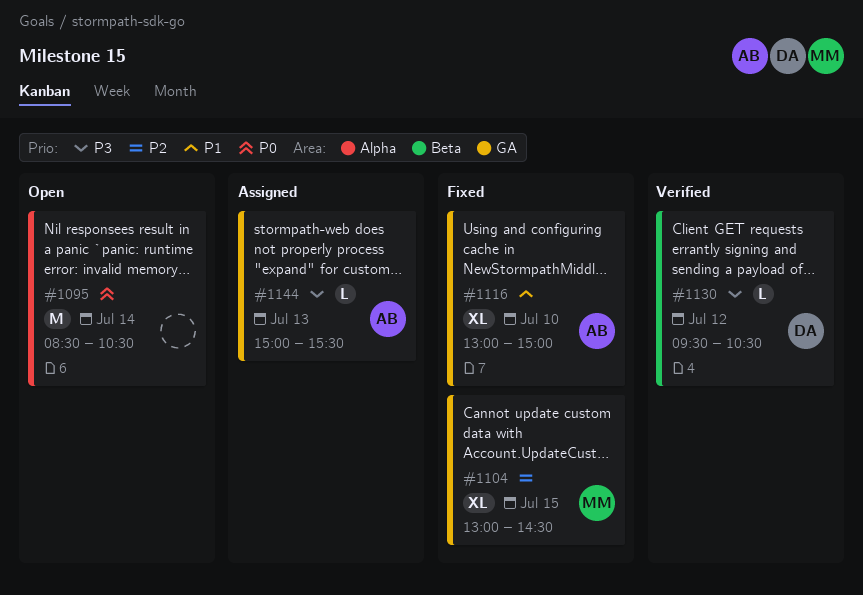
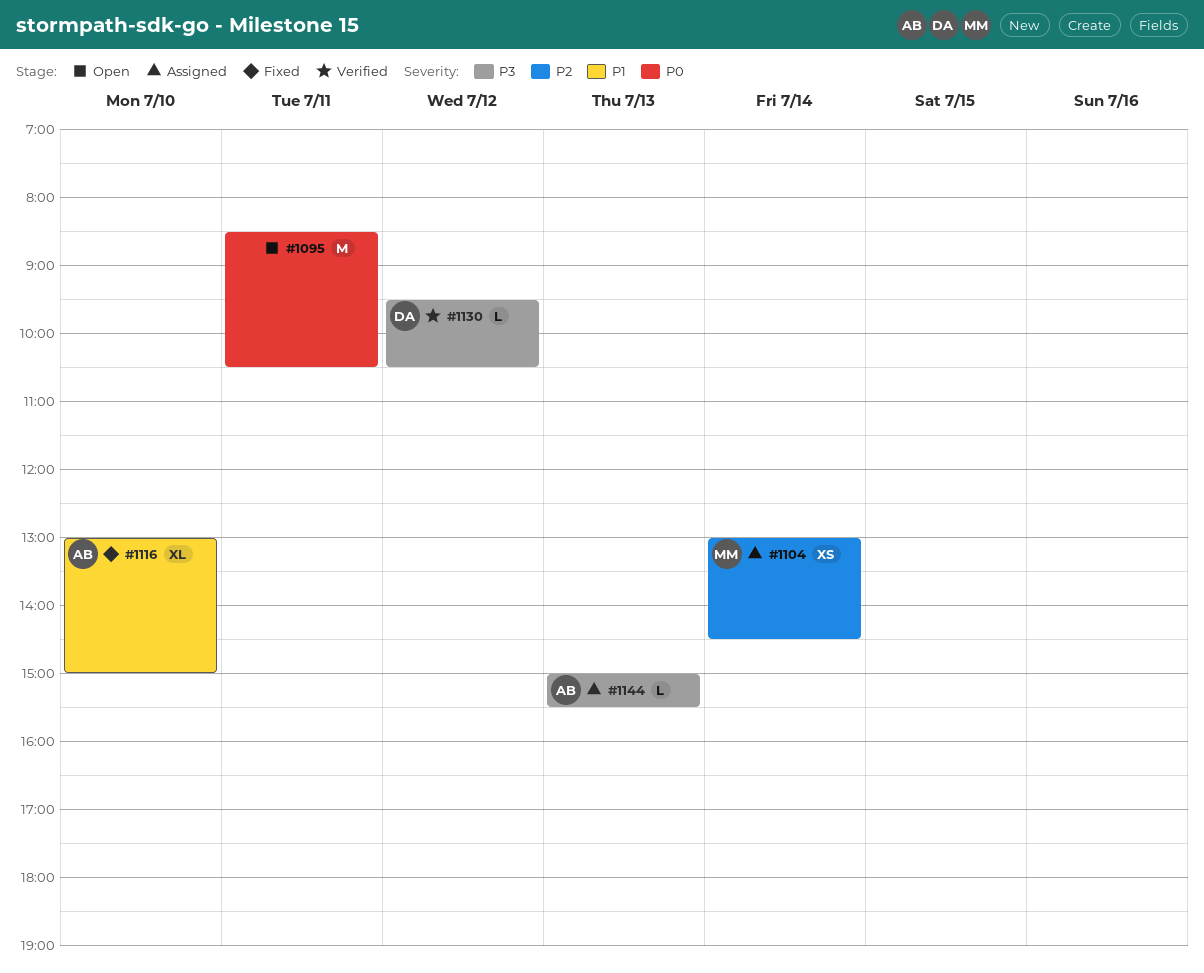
#1095, day: Jul 14 -> Jul 11
#1104, status: Fixed -> Assigned
#1104, estimate: XL -> XS
#1104, day: Jul 15 -> Jul 14

